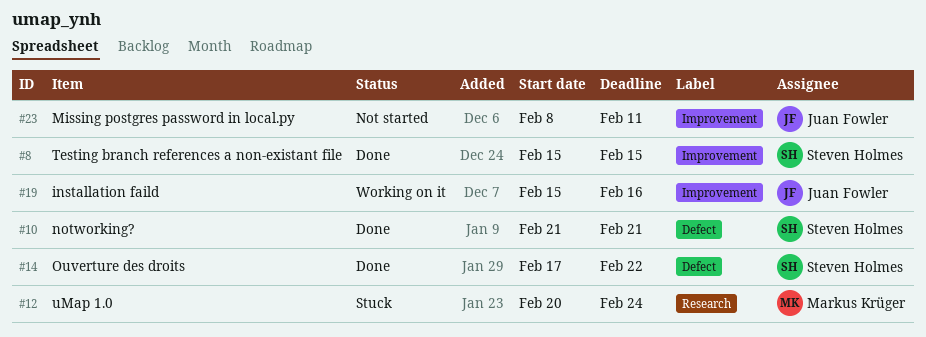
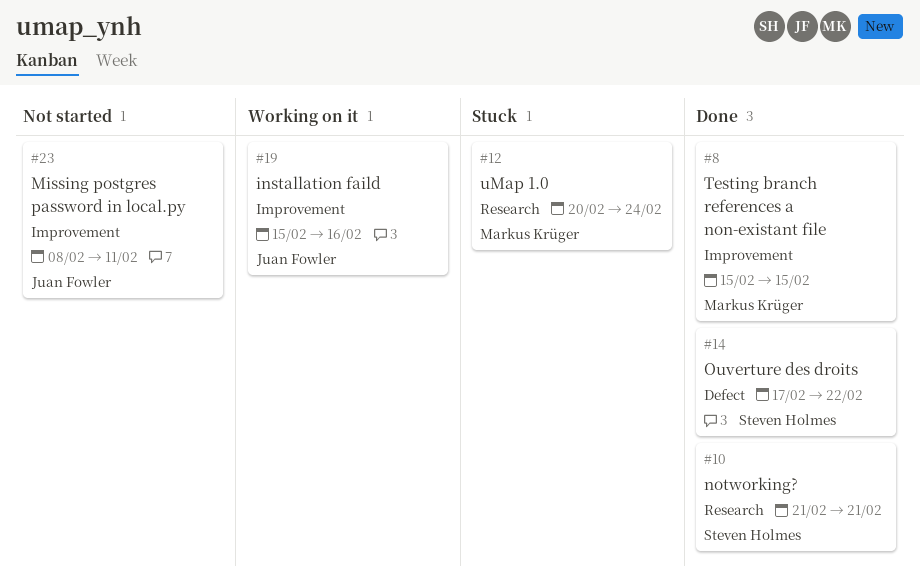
#8, owner: Steven Holmes -> Markus Krüger
#10, label: Defect -> Research

